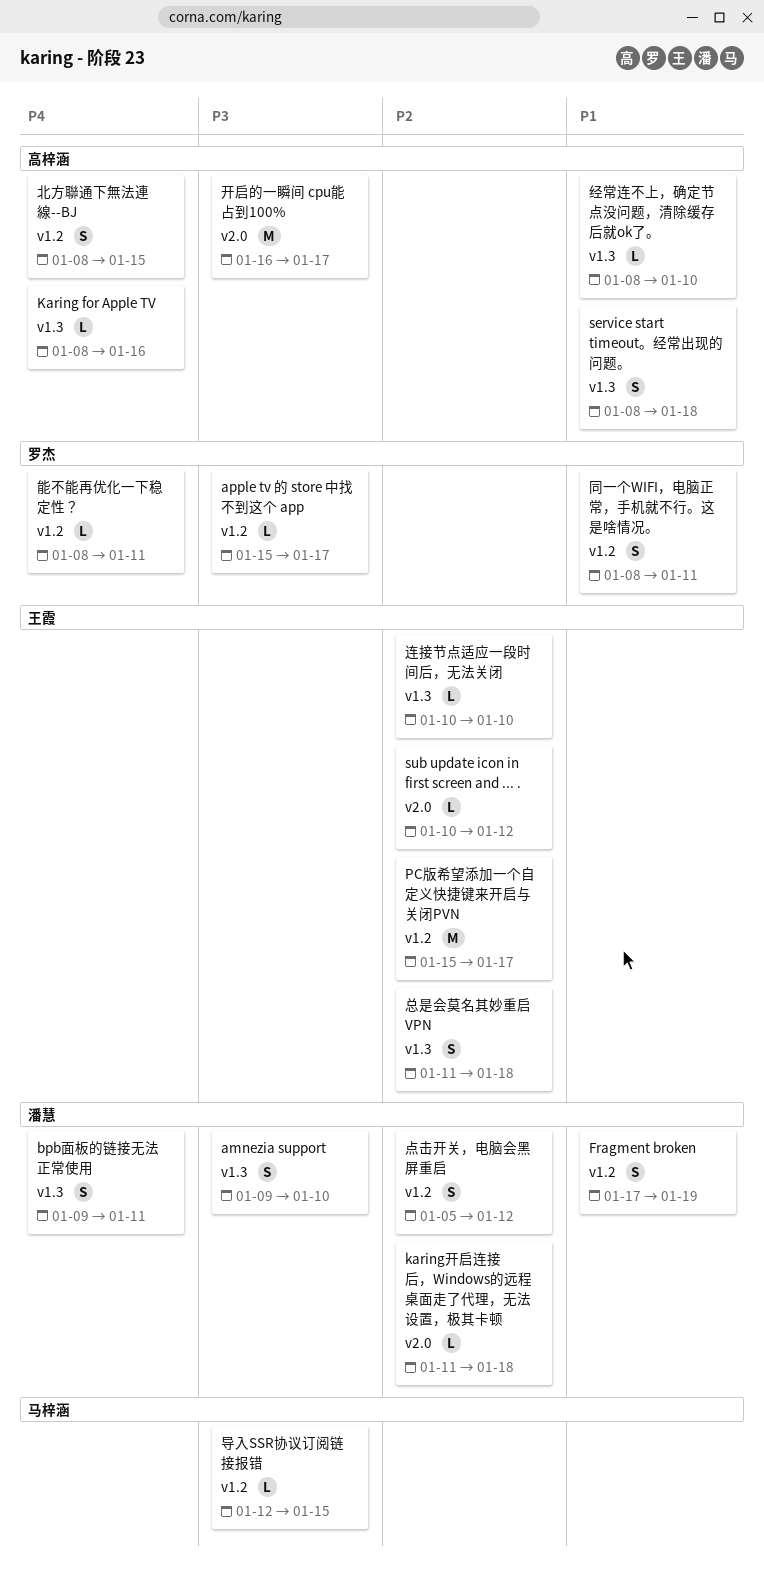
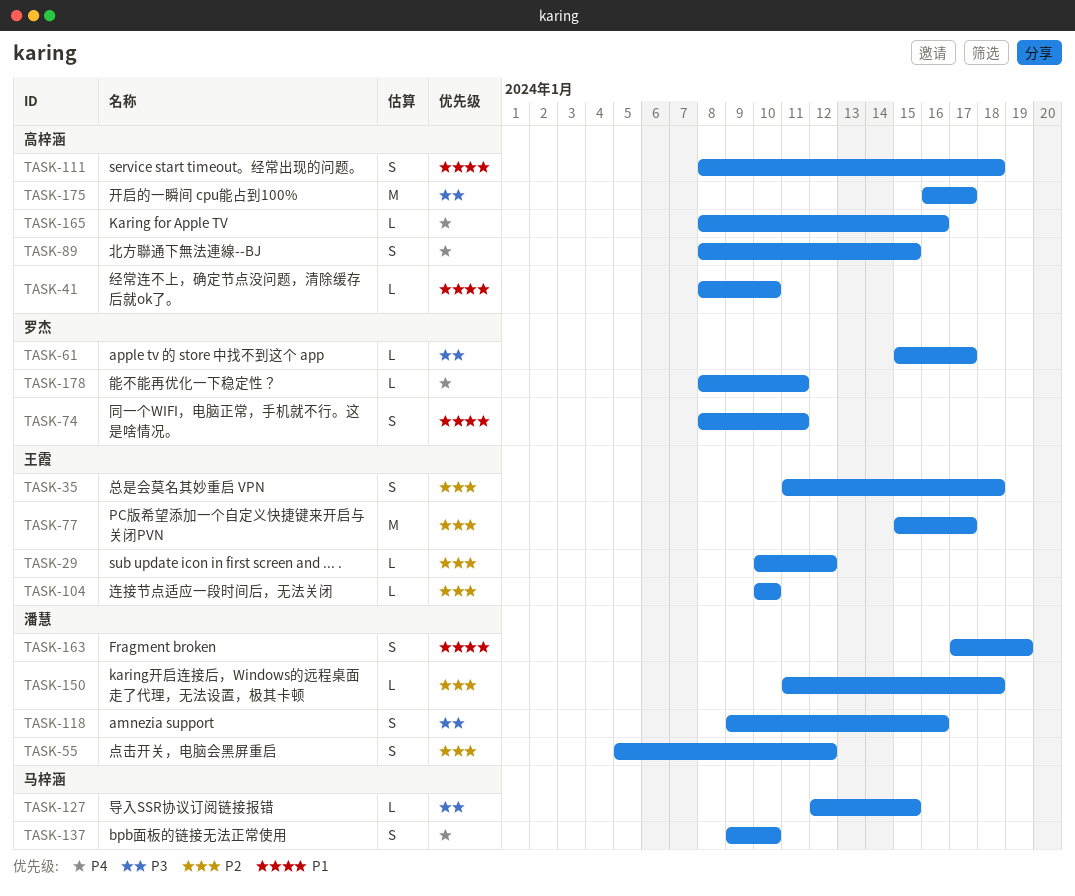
amnezia support, due: Jan 10 -> Jan 16
bpb面板的链接无法正常使用, owner: 潘慧 -> 马梓涵
bpb面板的链接无法正常使用, due: Jan 11 -> Jan 10

